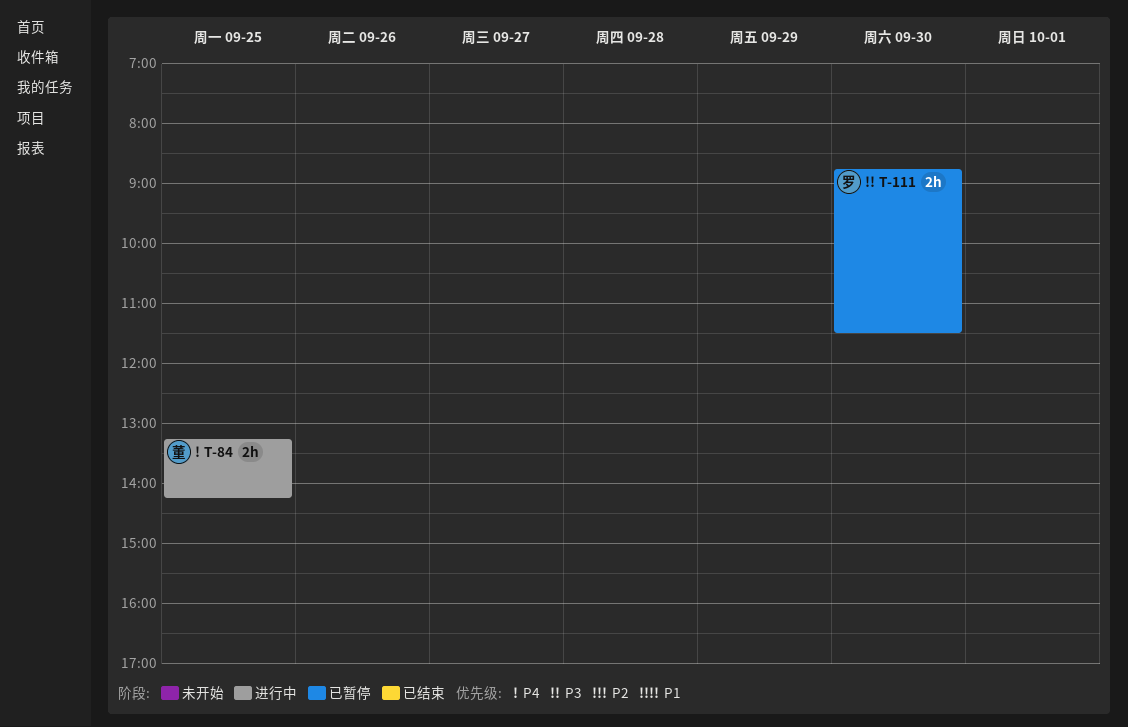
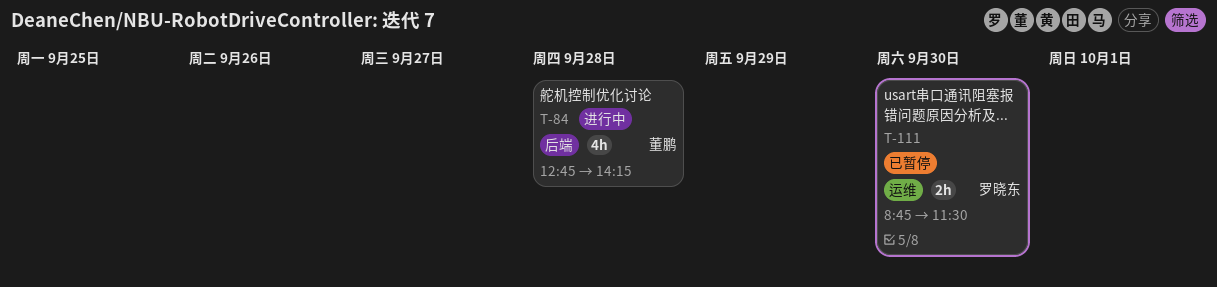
T-84, estimate: 2h -> 4h
T-84, day: Sep 25 -> Sep 28
T-84, begins: 13:15 -> 12:45

